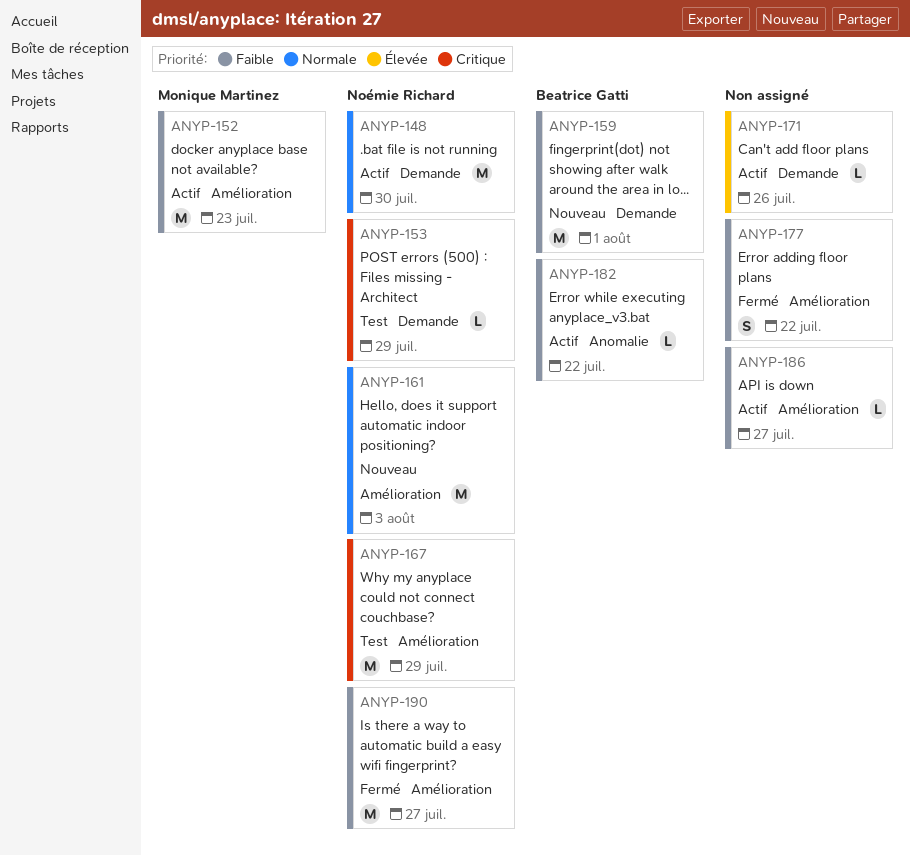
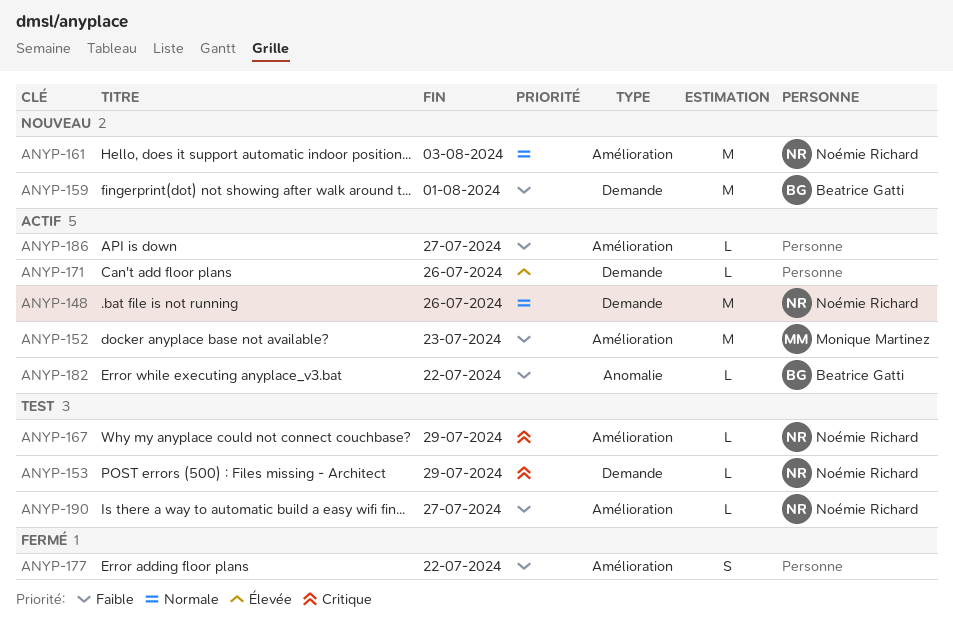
ANYP-148, due: Jul 30 -> Jul 26
ANYP-167, estimate: M -> L
ANYP-190, status: Fermé -> Test
ANYP-190, estimate: M -> L

